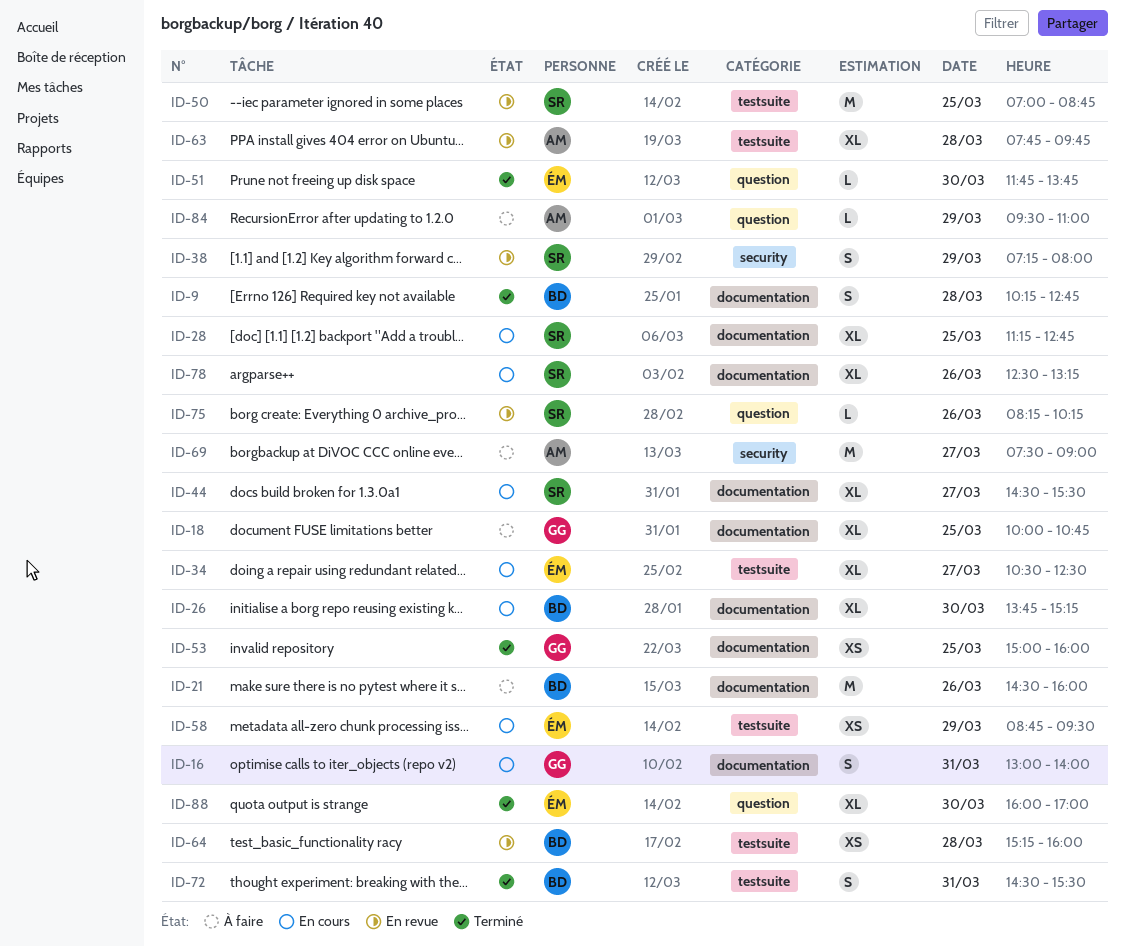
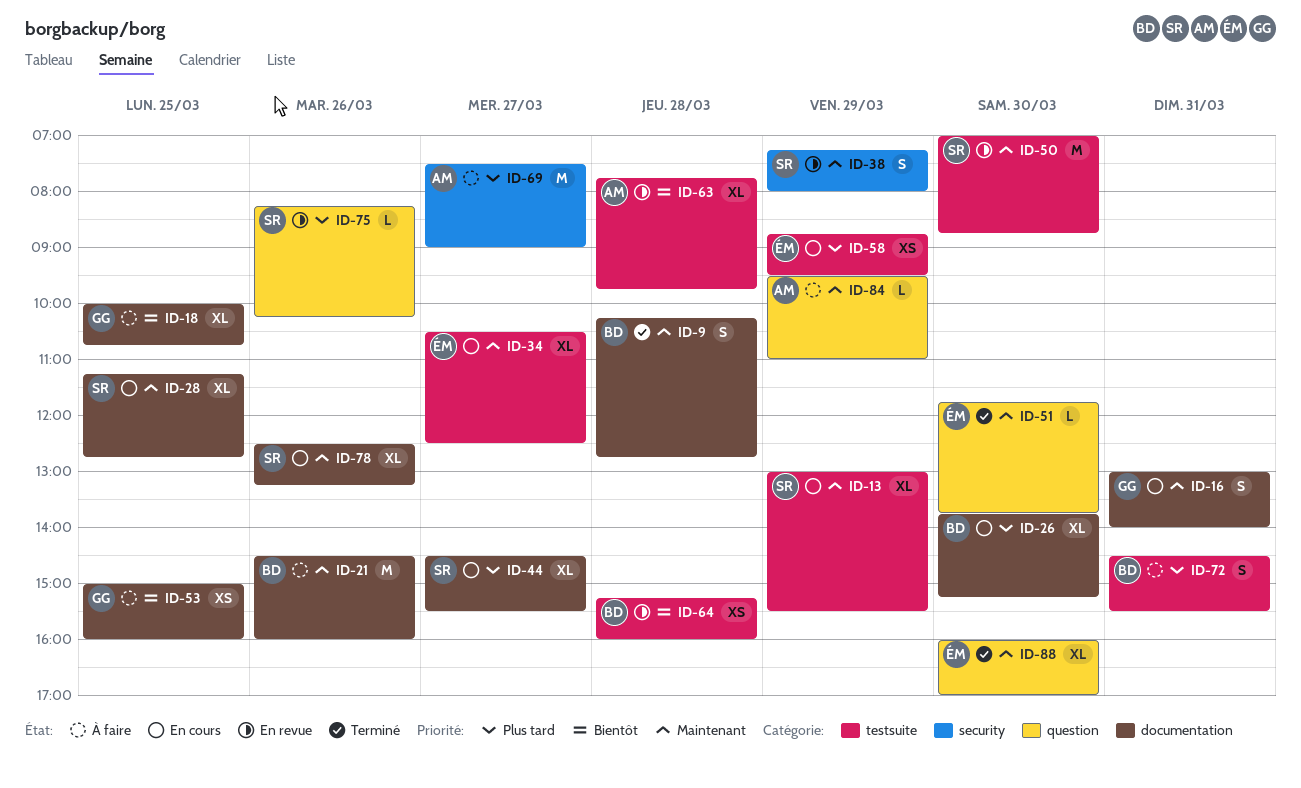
ID-13: none -> present
ID-50, day: Mar 25 -> Mar 30
ID-53, status: Terminé -> À faire
ID-72, status: Terminé -> À faire

